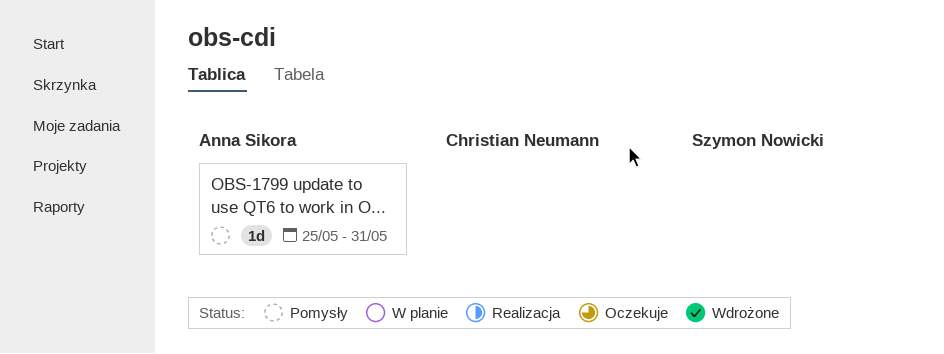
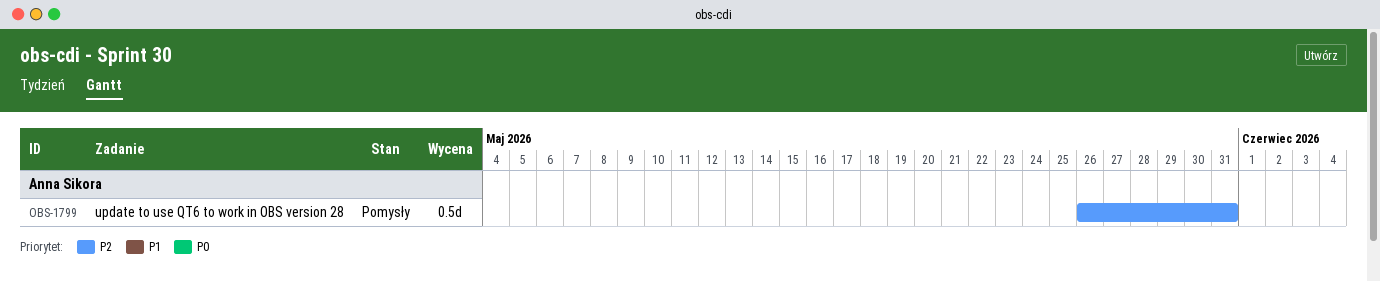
OBS-1799, estimate: 1d -> 0.5d
OBS-1799, start: May 25 -> May 26

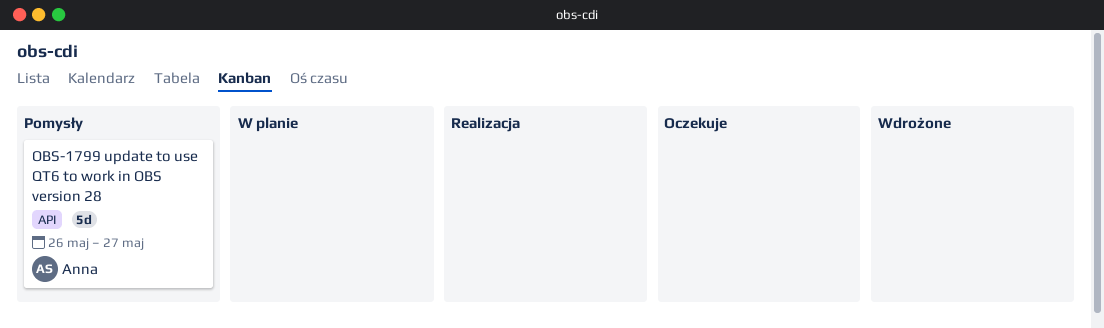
OBS-1799, estimate: 0.5d -> 5d
OBS-1799, due: May 31 -> May 27

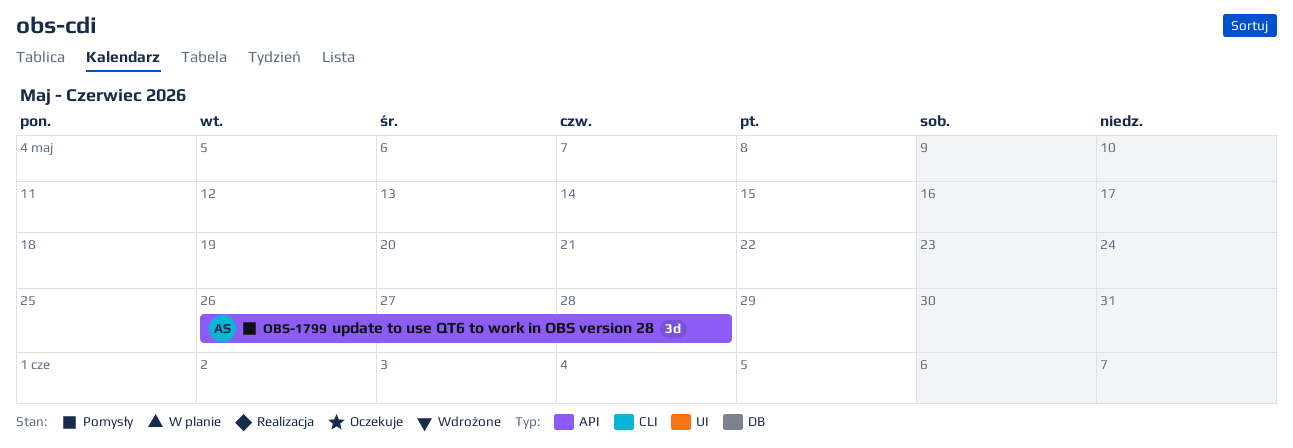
OBS-1799, estimate: 5d -> 3d
OBS-1799, due: May 27 -> May 28

